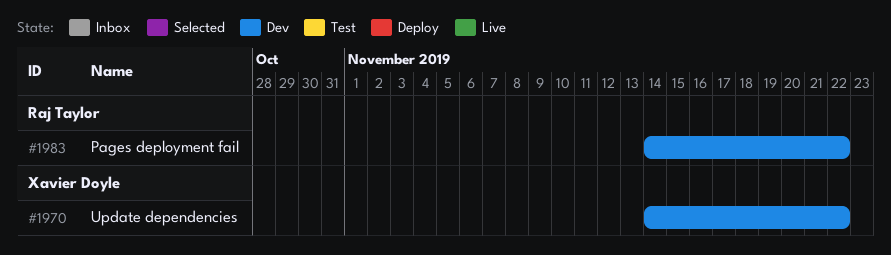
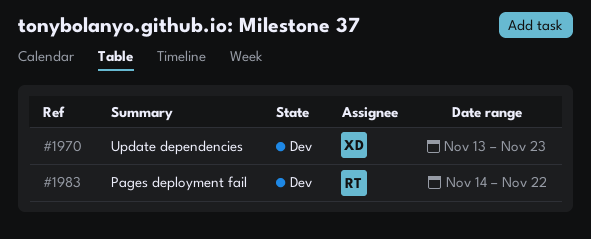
#1970, start: Nov 14 -> Nov 13
#1970, due: Nov 22 -> Nov 23

